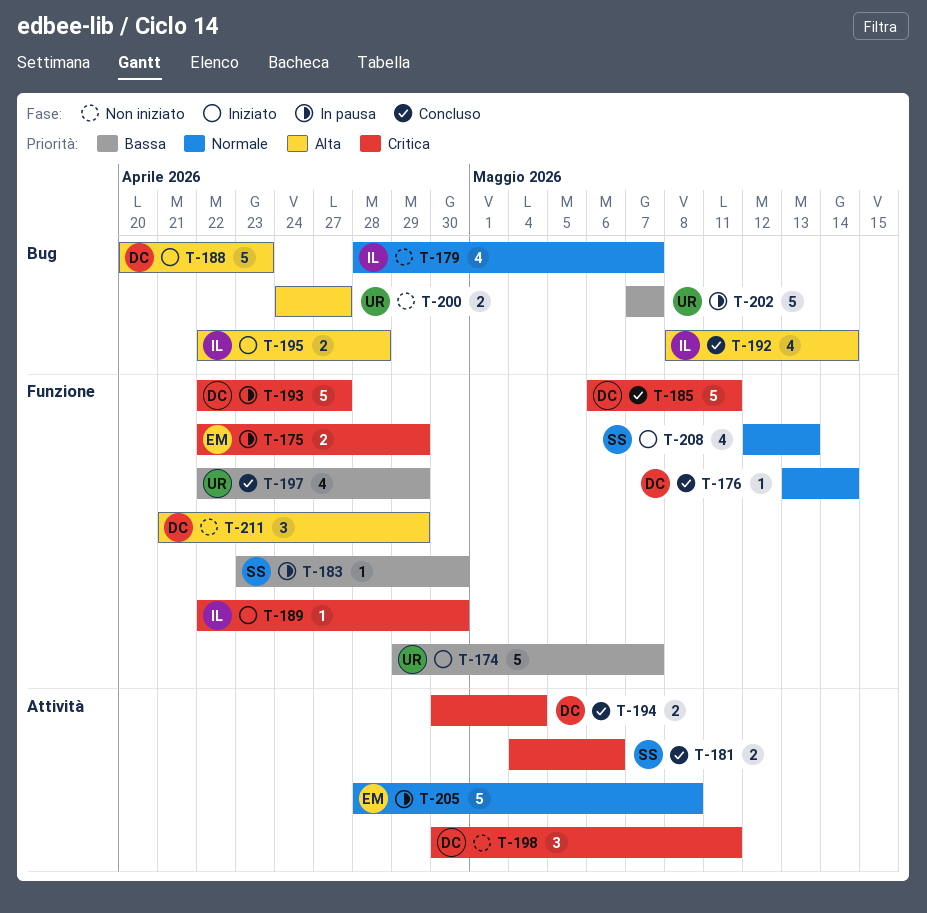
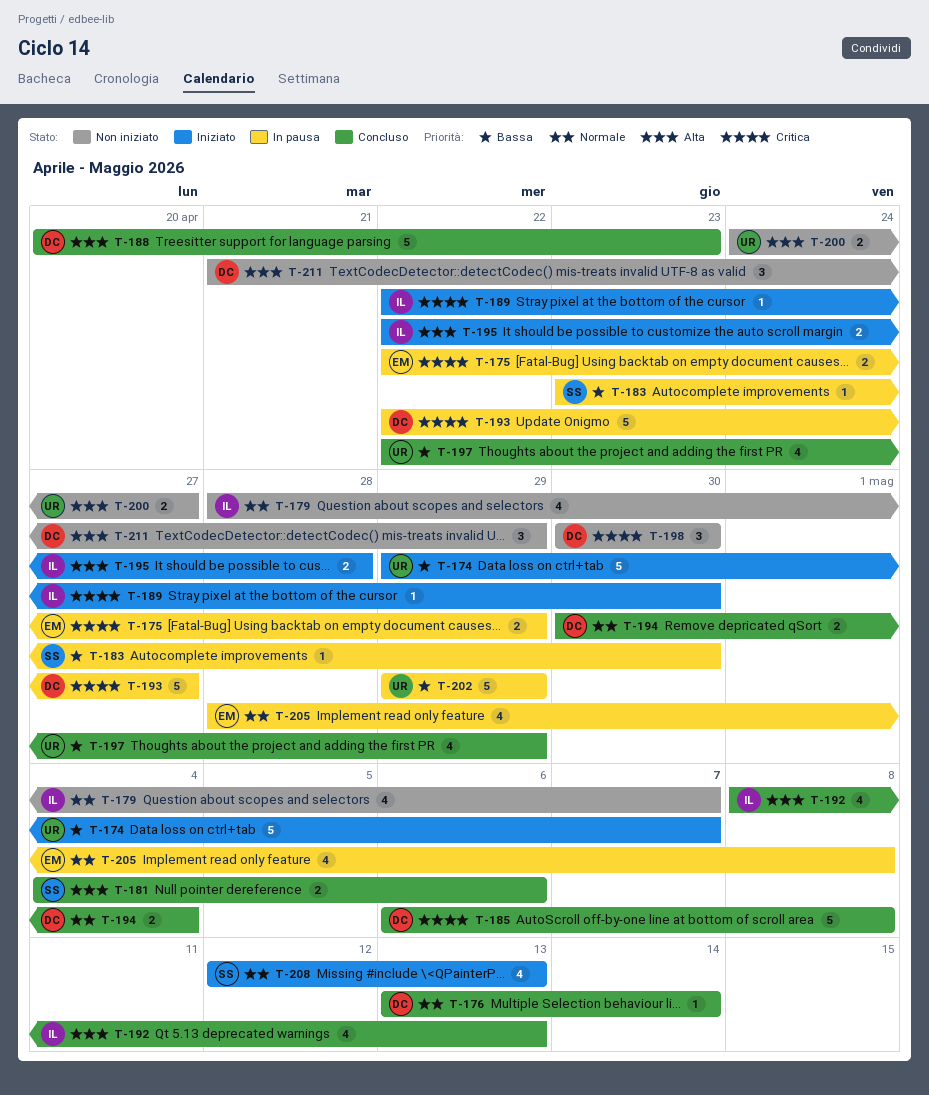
T-181, priority: Critica -> Alta
T-185, due: May 11 -> May 8
T-188, status: Iniziato -> Concluso
T-192, due: May 14 -> May 13
T-194, priority: Critica -> Normale
T-198, due: May 11 -> Apr 30
T-202, start: May 7 -> Apr 29
T-202, due: May 7 -> Apr 29
T-205, estimate: 5 -> 4

